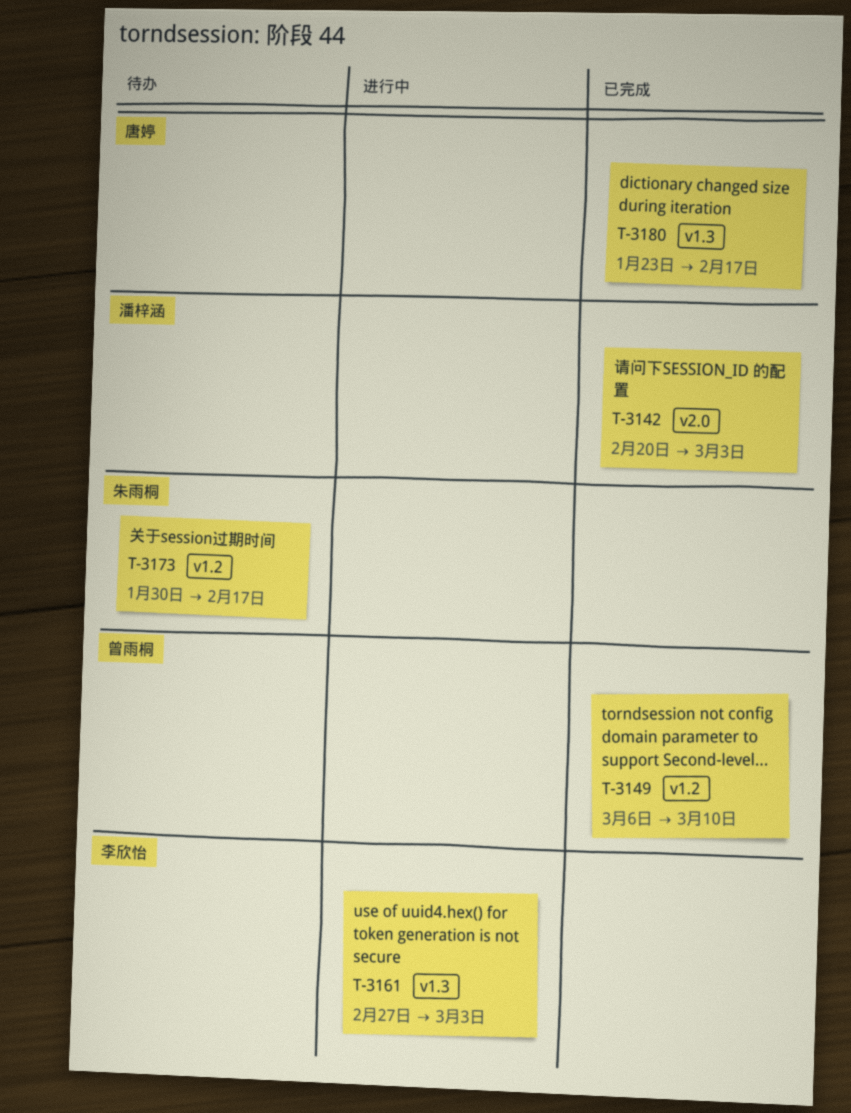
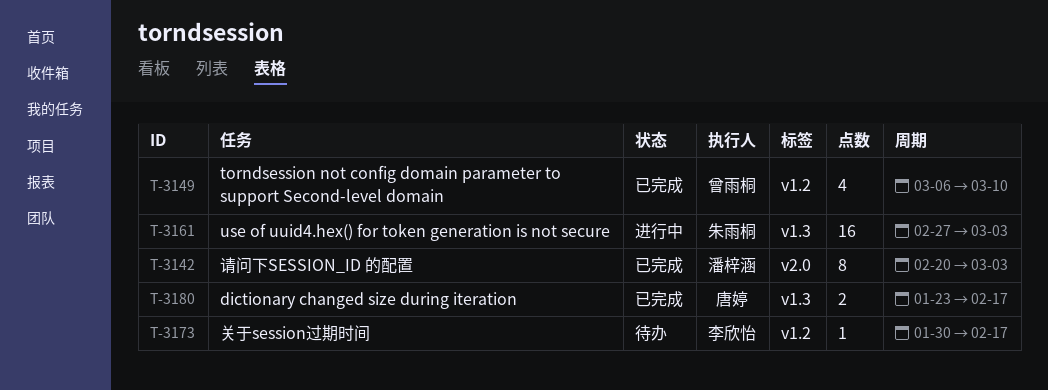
T-3161, owner: 李欣怡 -> 朱雨桐
T-3173, owner: 朱雨桐 -> 李欣怡

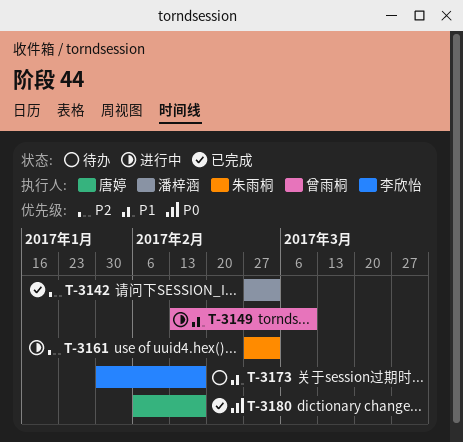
T-3142, start: Feb 20 -> Feb 27
T-3149, status: 已完成 -> 进行中
T-3149, start: Mar 6 -> Feb 13
T-3180, start: Jan 23 -> Feb 6

